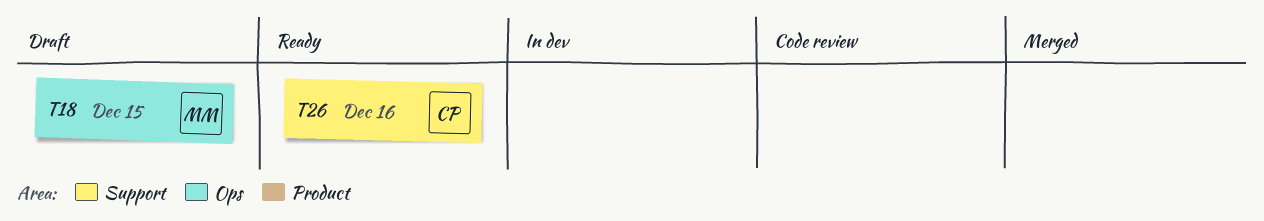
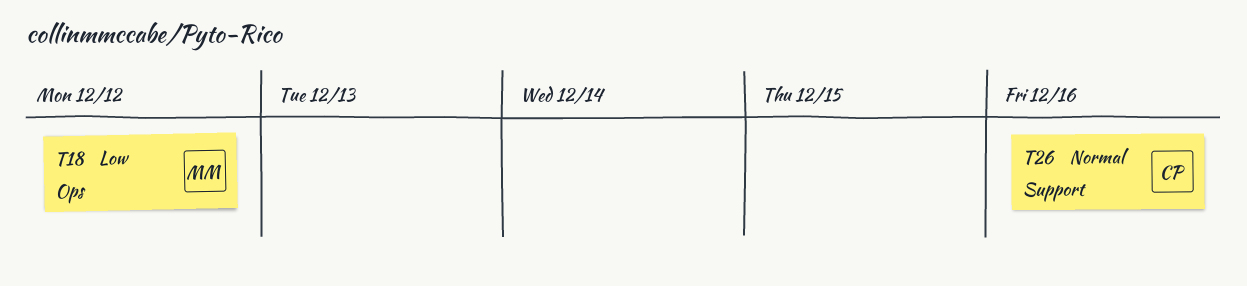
T18, due: Dec 15 -> Dec 12

